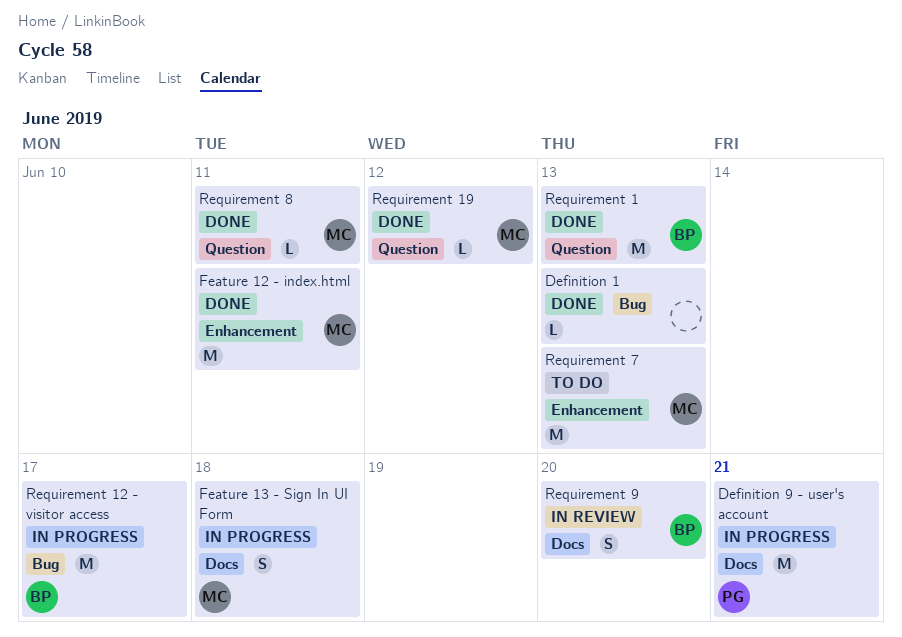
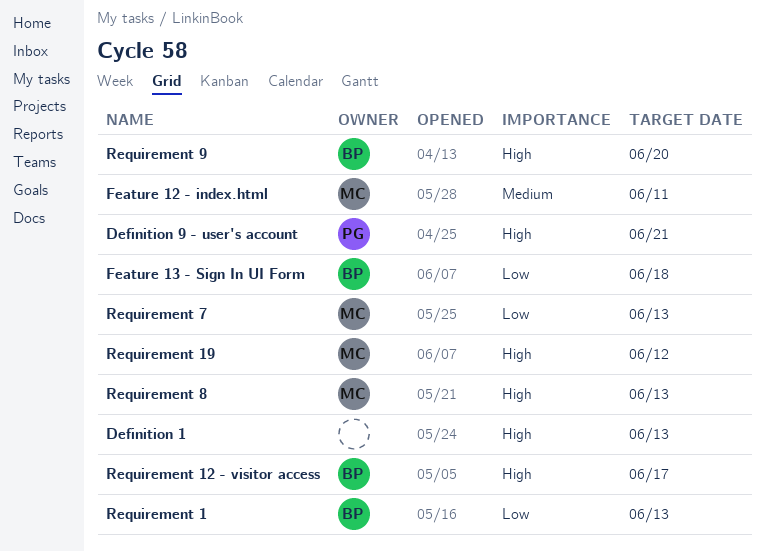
Feature 13 - Sign In UI Form, owner: MC -> BP
Requirement 8, due: Jun 11 -> Jun 13

